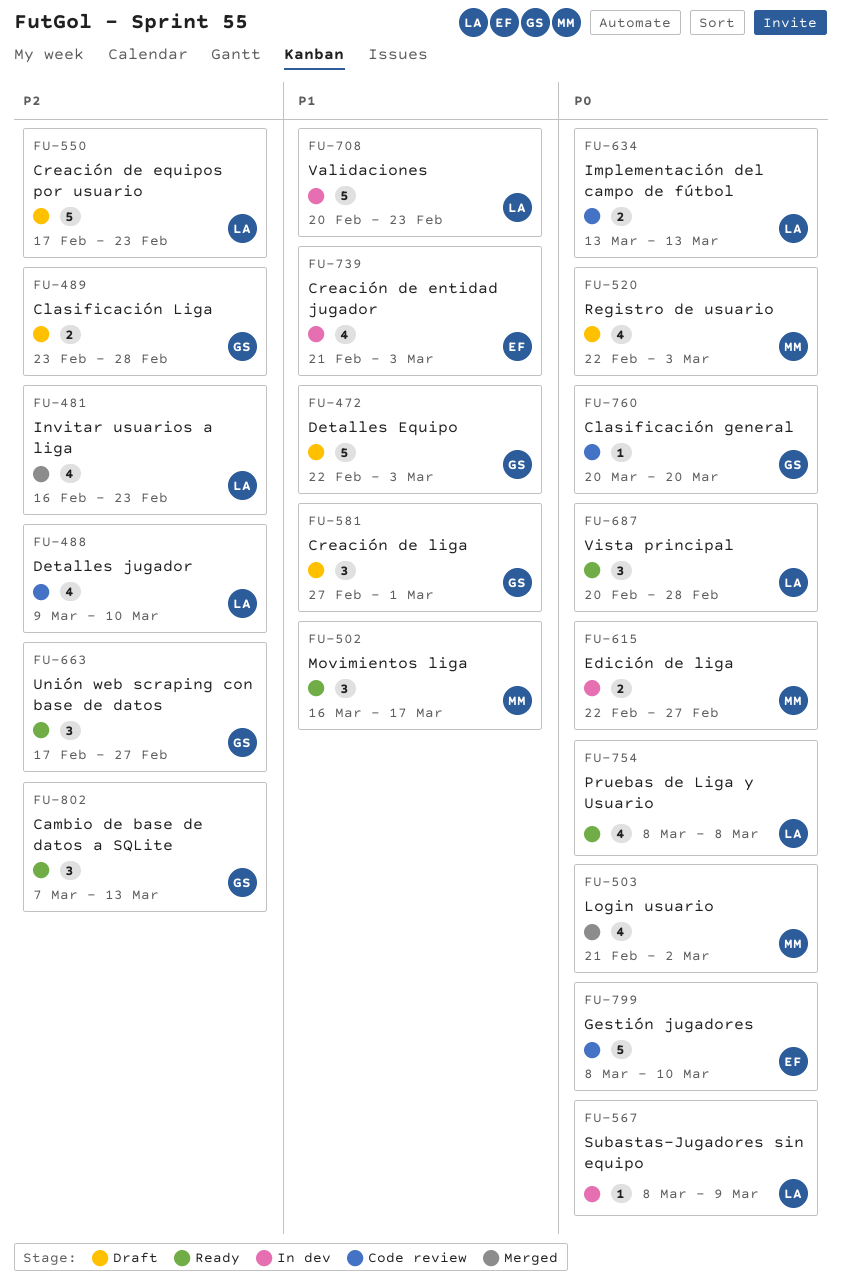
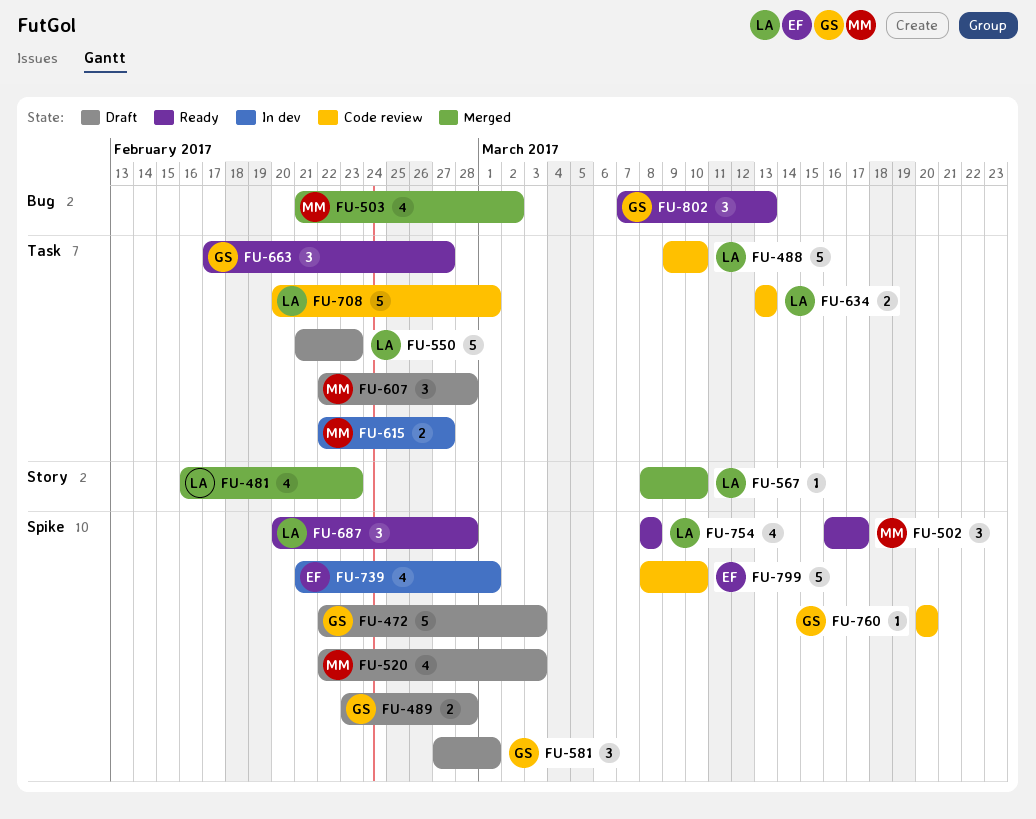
FU-488, estimate: 4 -> 5
FU-550, start: Feb 17 -> Feb 21
FU-567, status: In dev -> Merged
FU-567, due: Mar 9 -> Mar 10
FU-607: none -> present
FU-708, status: In dev -> Code review
FU-708, due: Feb 23 -> Mar 1
FU-739, due: Mar 3 -> Mar 1

